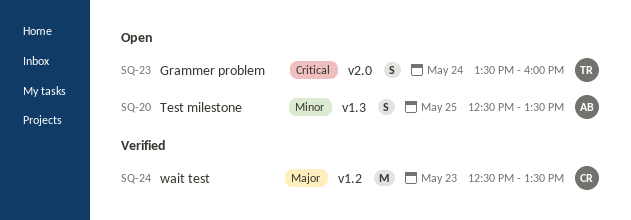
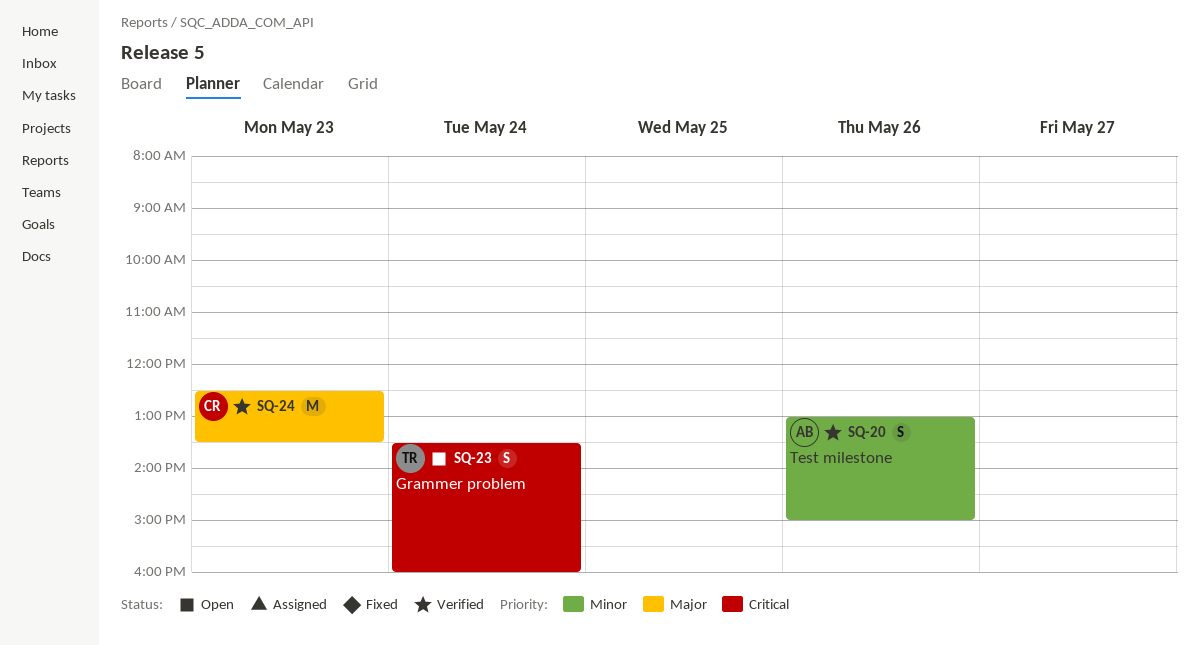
SQ-20, status: Open -> Verified
SQ-20, day: May 25 -> May 26
SQ-20, begins: 12:30 -> 13:00
SQ-20, ends: 13:30 -> 15:00

